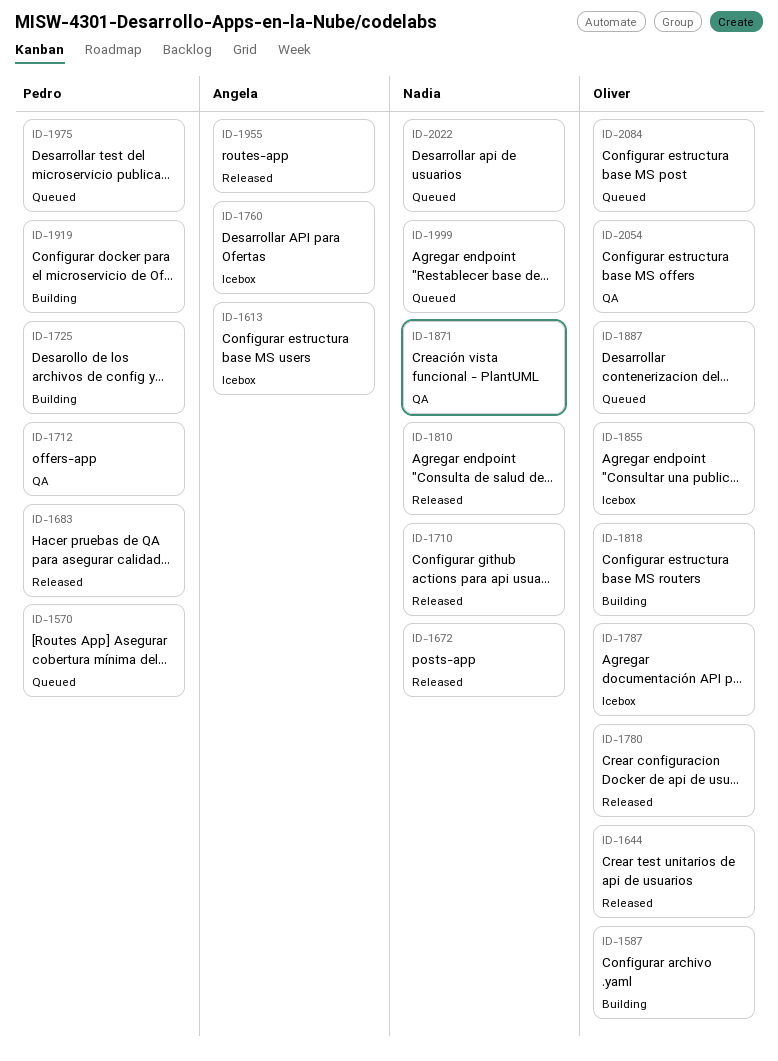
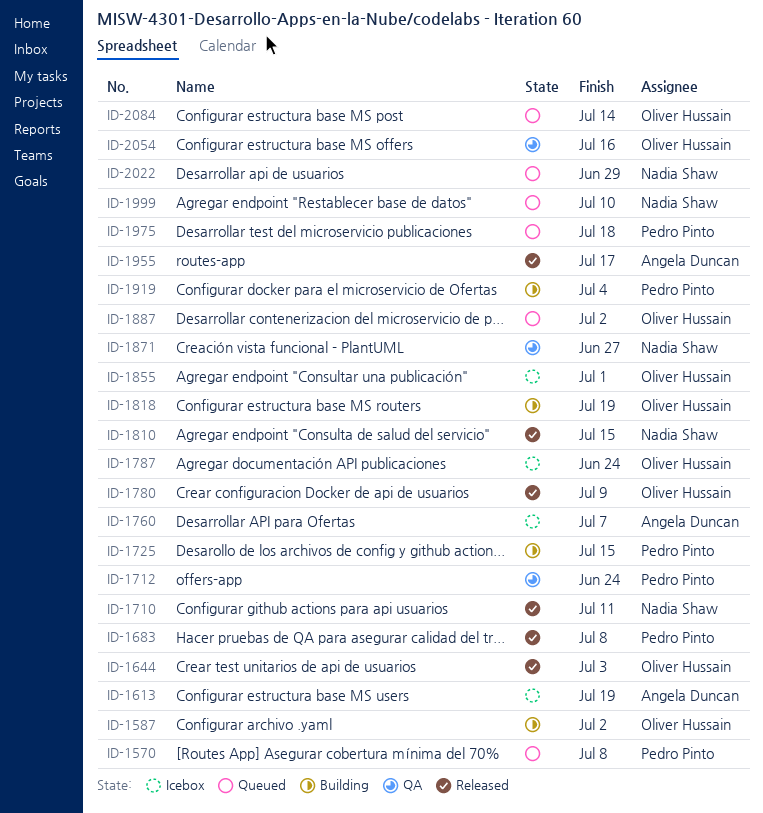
ID-1672: present -> none

